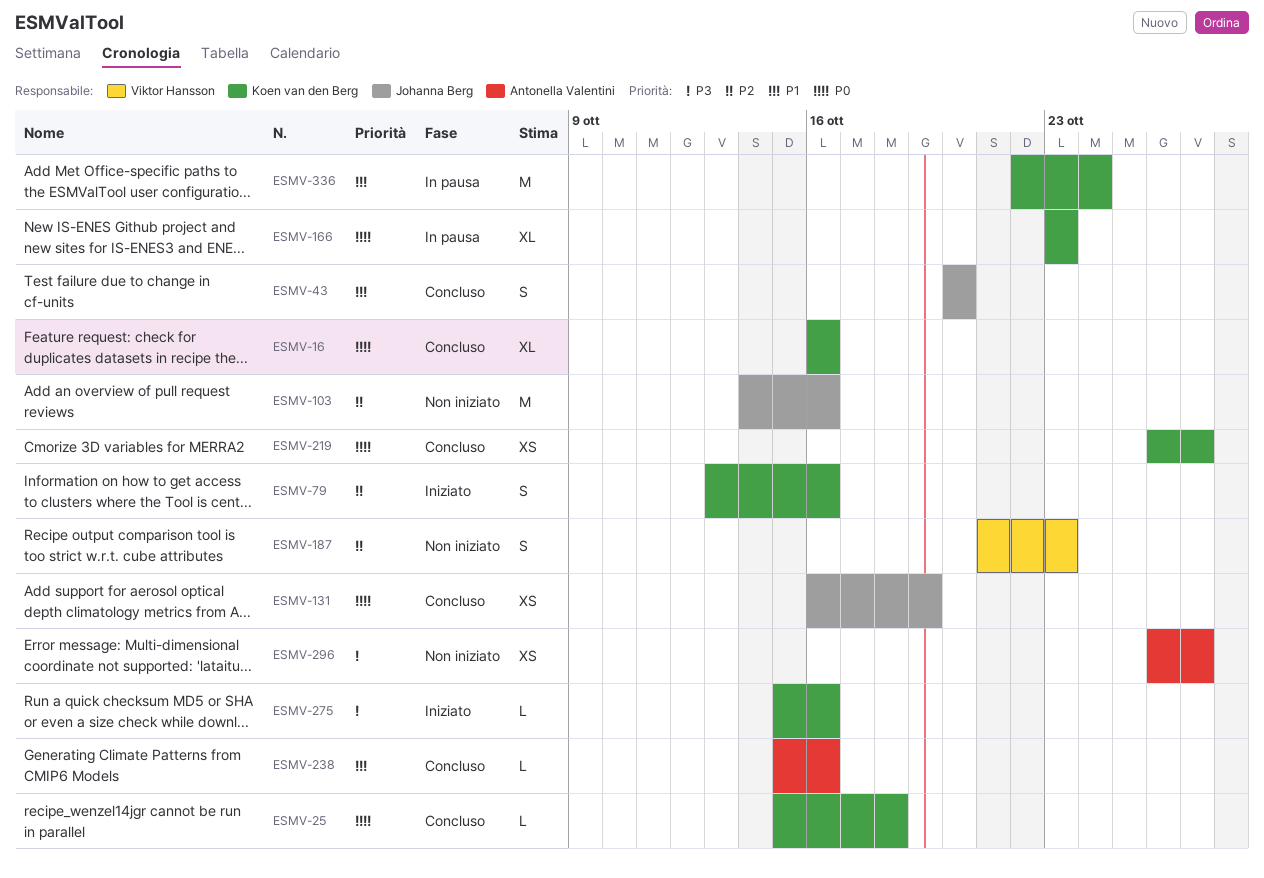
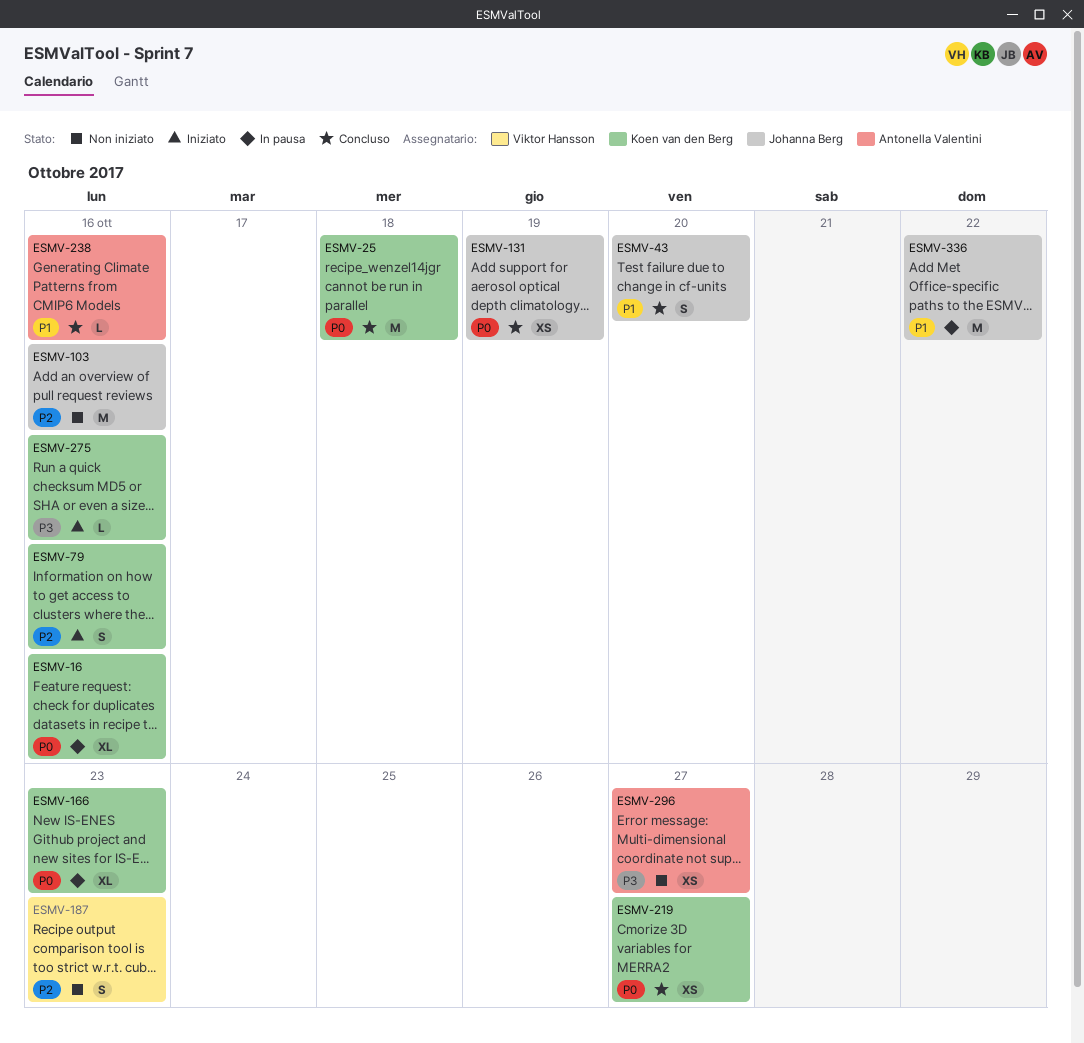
ESMV-16, status: Concluso -> In pausa
ESMV-25, estimate: L -> M
ESMV-336, owner: Koen van den Berg -> Johanna Berg
ESMV-336, due: Oct 24 -> Oct 22

